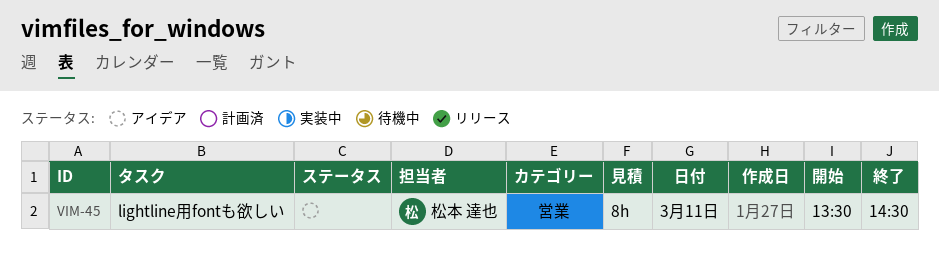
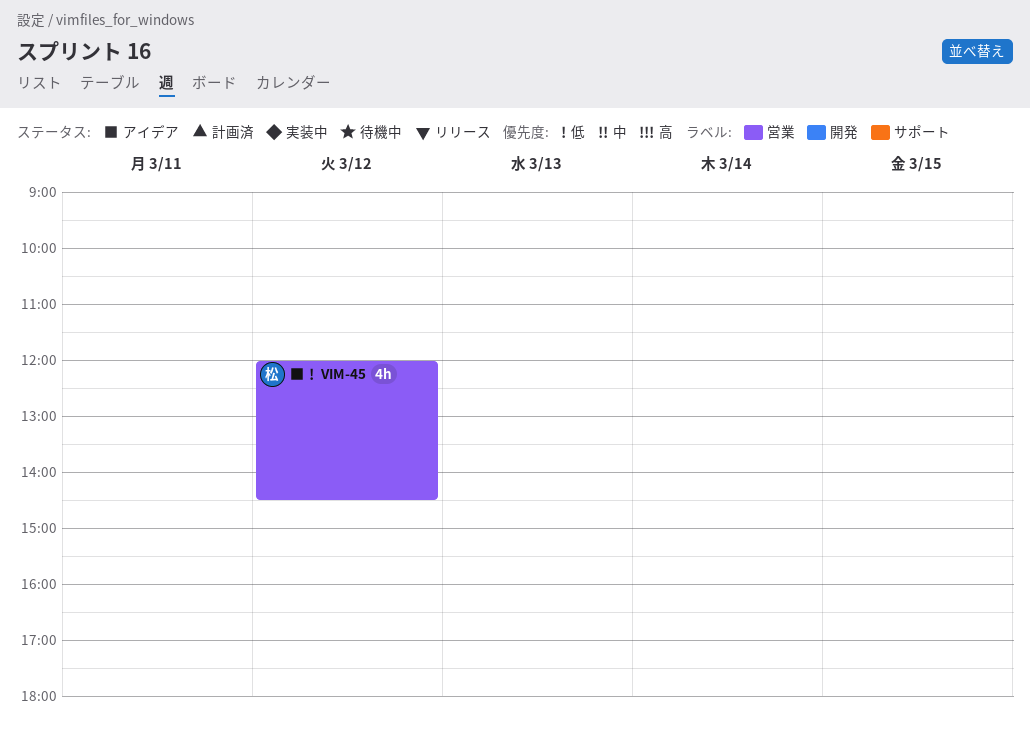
VIM-45, estimate: 8h -> 4h
VIM-45, day: Mar 11 -> Mar 12
VIM-45, begins: 13:30 -> 12:00

